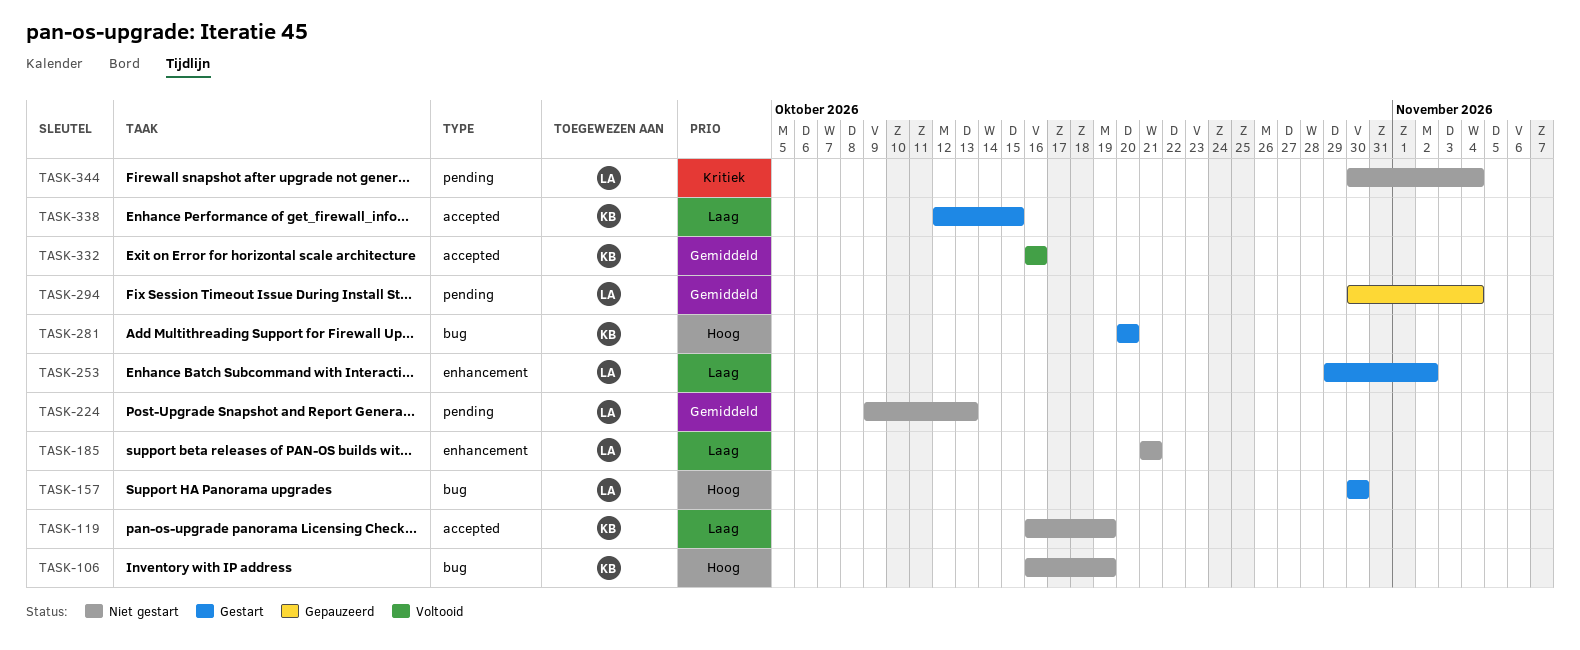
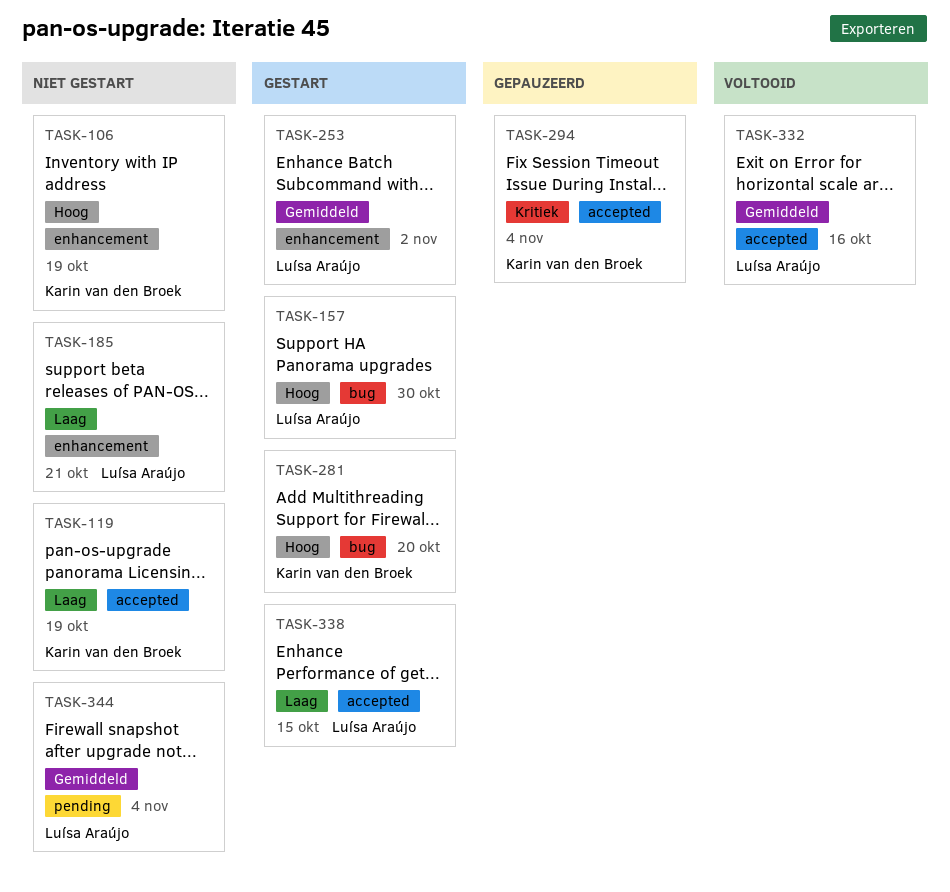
TASK-106, label: bug -> enhancement
TASK-224: present -> none
TASK-253, priority: Laag -> Gemiddeld
TASK-294, owner: Luísa Araújo -> Karin van den Broek
TASK-294, priority: Gemiddeld -> Kritiek
TASK-294, label: pending -> accepted
TASK-332, owner: Karin van den Broek -> Luísa Araújo
TASK-338, owner: Karin van den Broek -> Luísa Araújo
TASK-344, priority: Kritiek -> Gemiddeld

